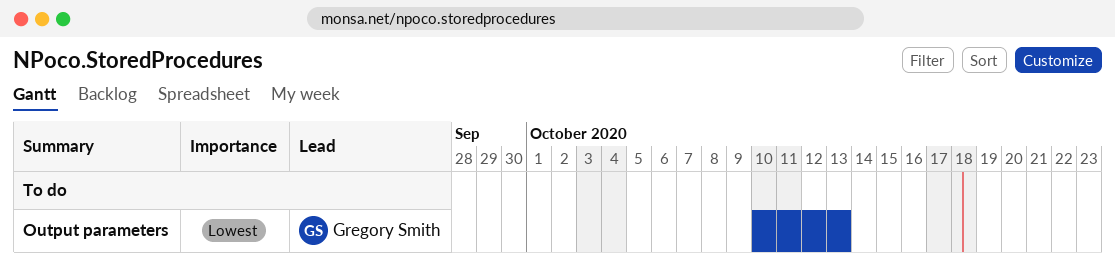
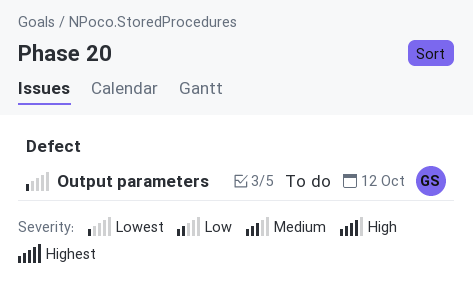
Output parameters, due: Oct 13 -> Oct 12

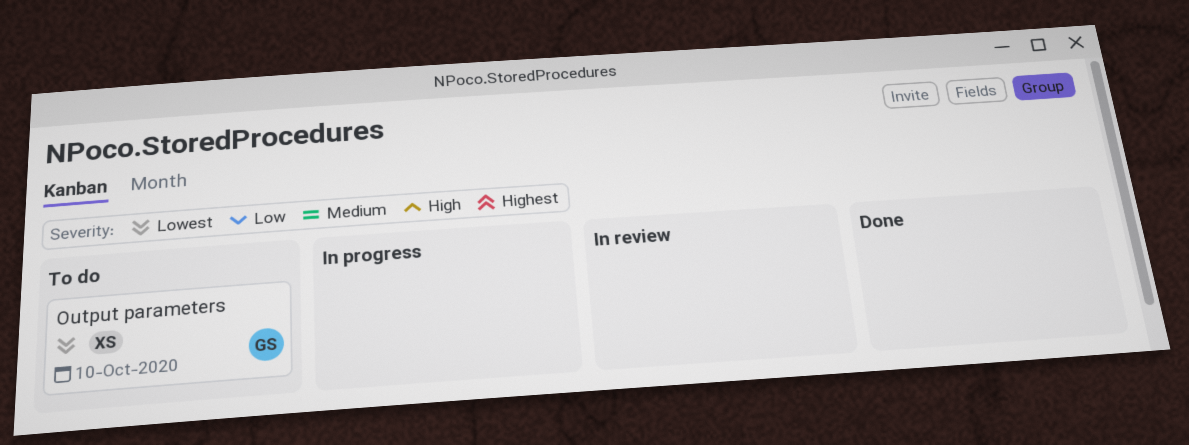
Output parameters, due: Oct 12 -> Oct 10

